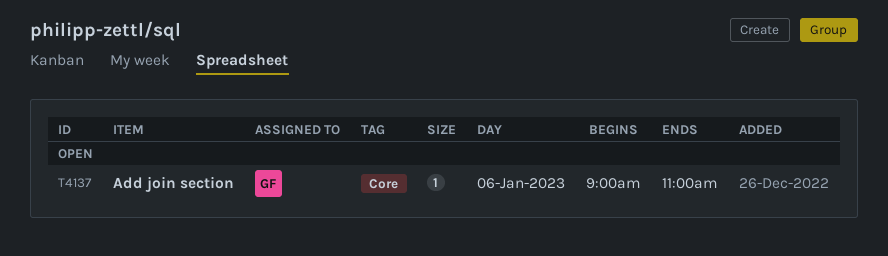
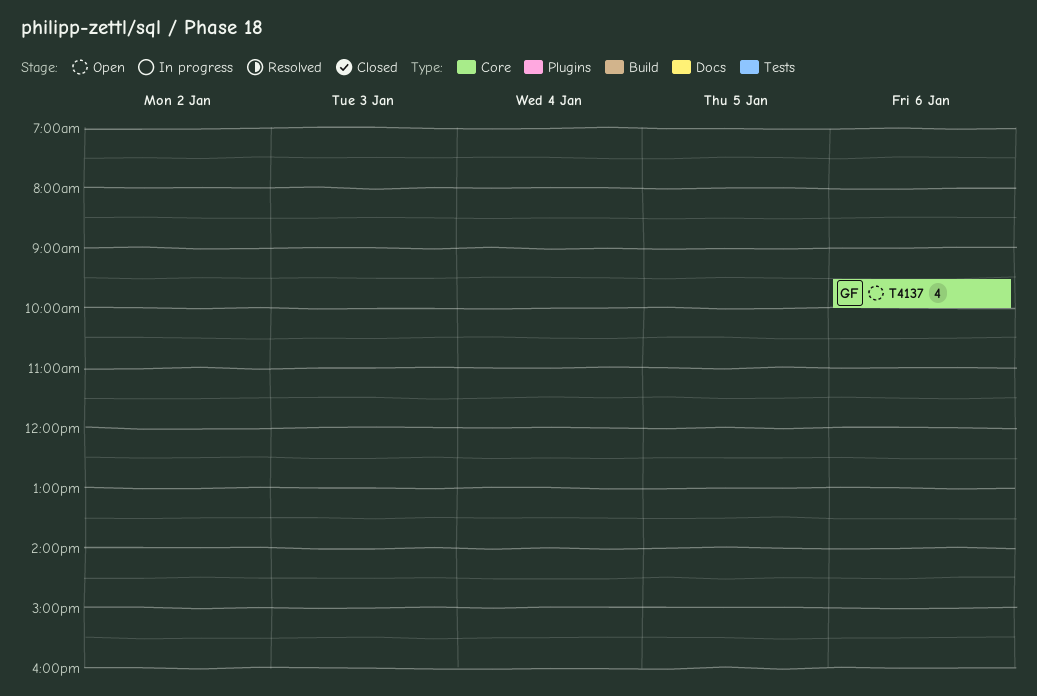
T4137, estimate: 1 -> 4
T4137, begins: 09:00 -> 09:30
T4137, ends: 11:00 -> 10:00

